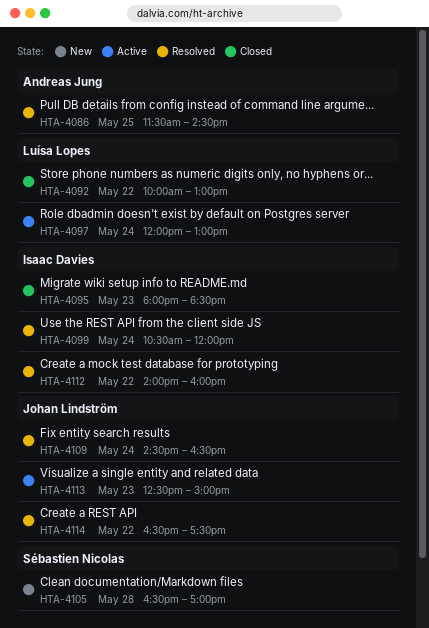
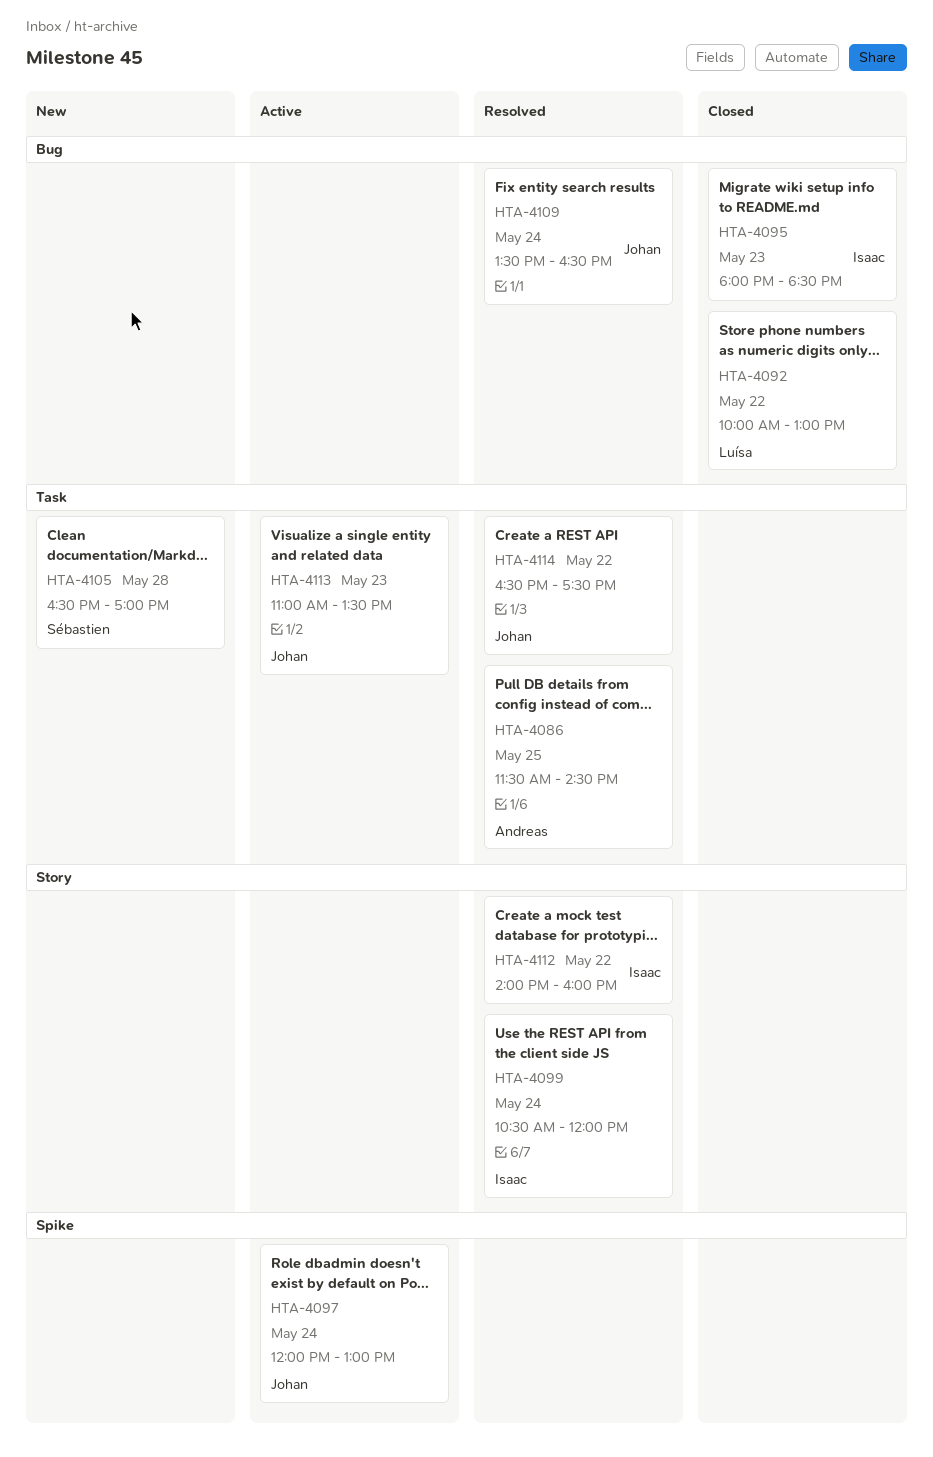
HTA-4097, owner: Luísa Lopes -> Johan Lindström
HTA-4109, begins: 14:30 -> 13:30
HTA-4113, begins: 12:30 -> 11:00
HTA-4113, ends: 15:00 -> 13:30

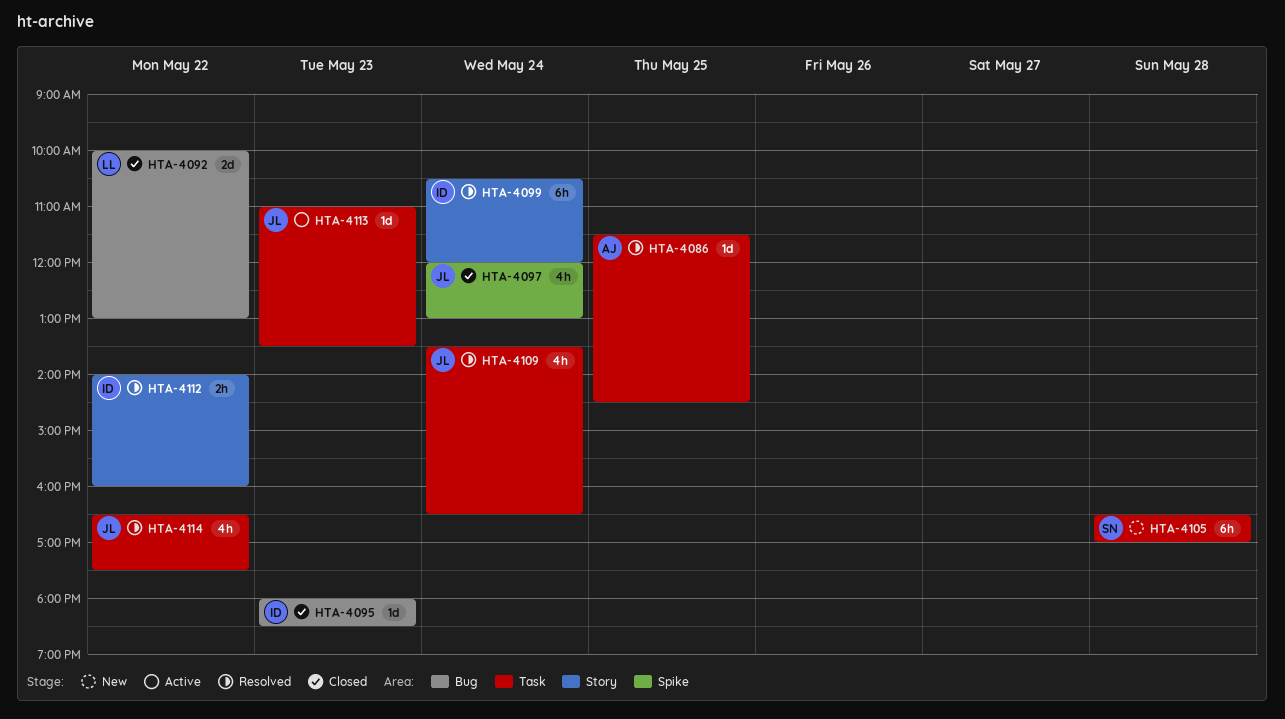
HTA-4097, status: Active -> Closed
HTA-4109, label: Bug -> Task

